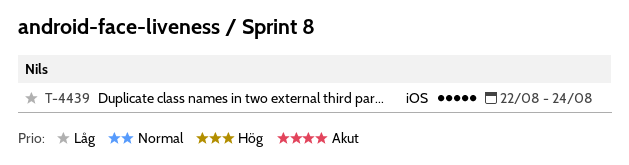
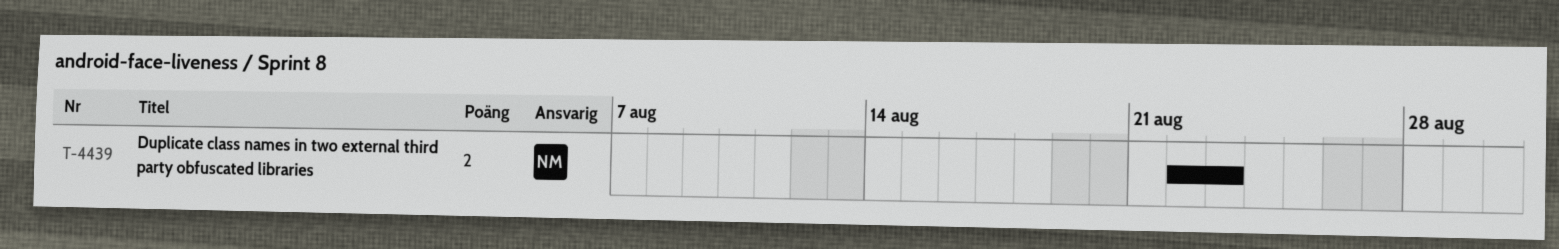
T-4439, estimate: 5 -> 2
T-4439, due: Aug 24 -> Aug 23

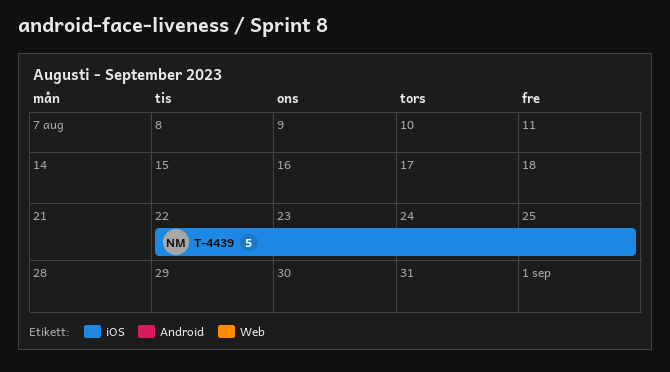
T-4439, estimate: 2 -> 5
T-4439, due: Aug 23 -> Aug 25

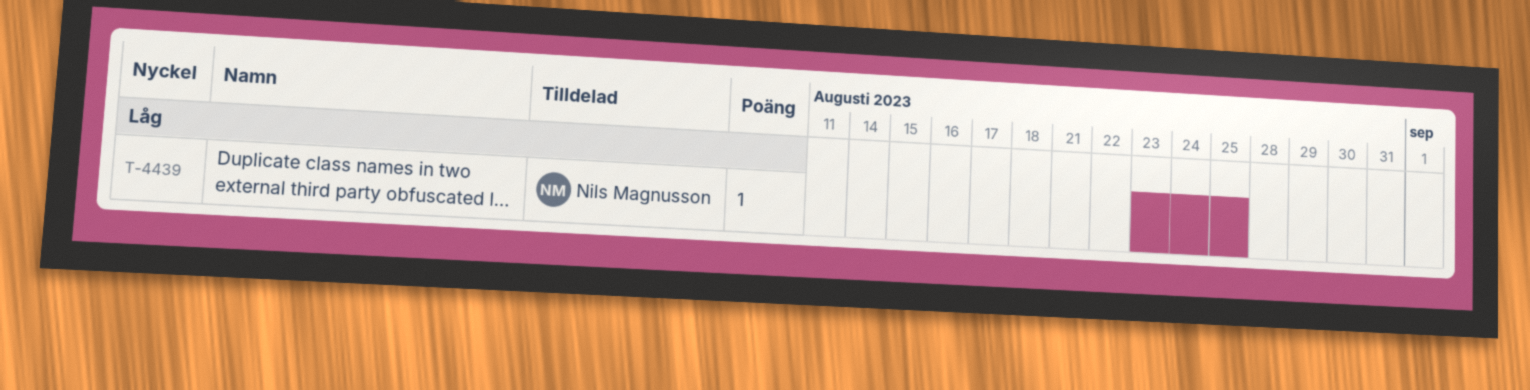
T-4439, estimate: 5 -> 1
T-4439, start: Aug 22 -> Aug 23

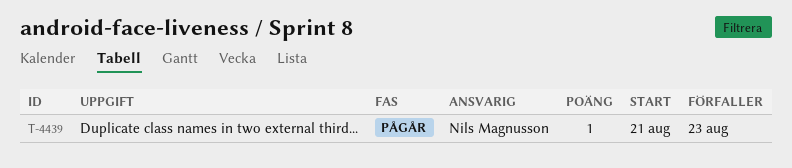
T-4439, start: Aug 23 -> Aug 21
T-4439, due: Aug 25 -> Aug 23

